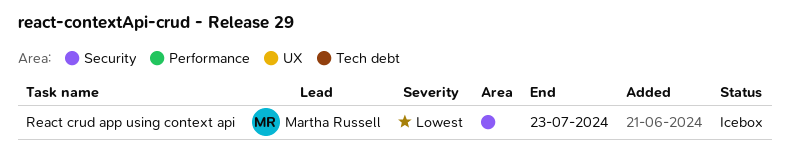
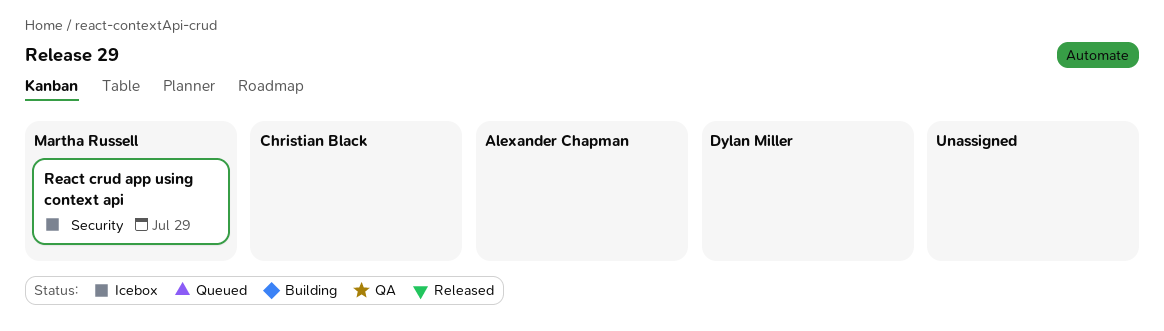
React crud app using context api, due: Jul 23 -> Jul 29

